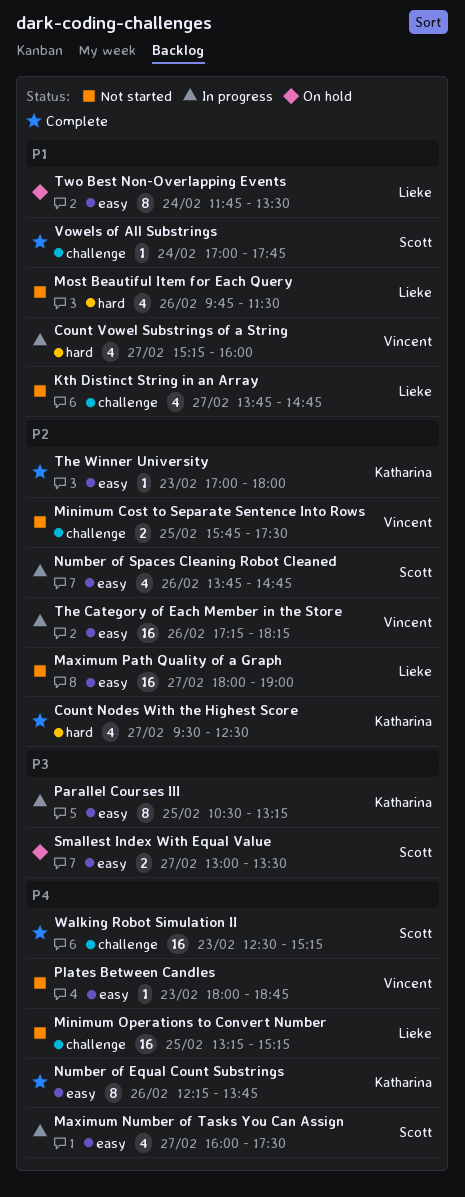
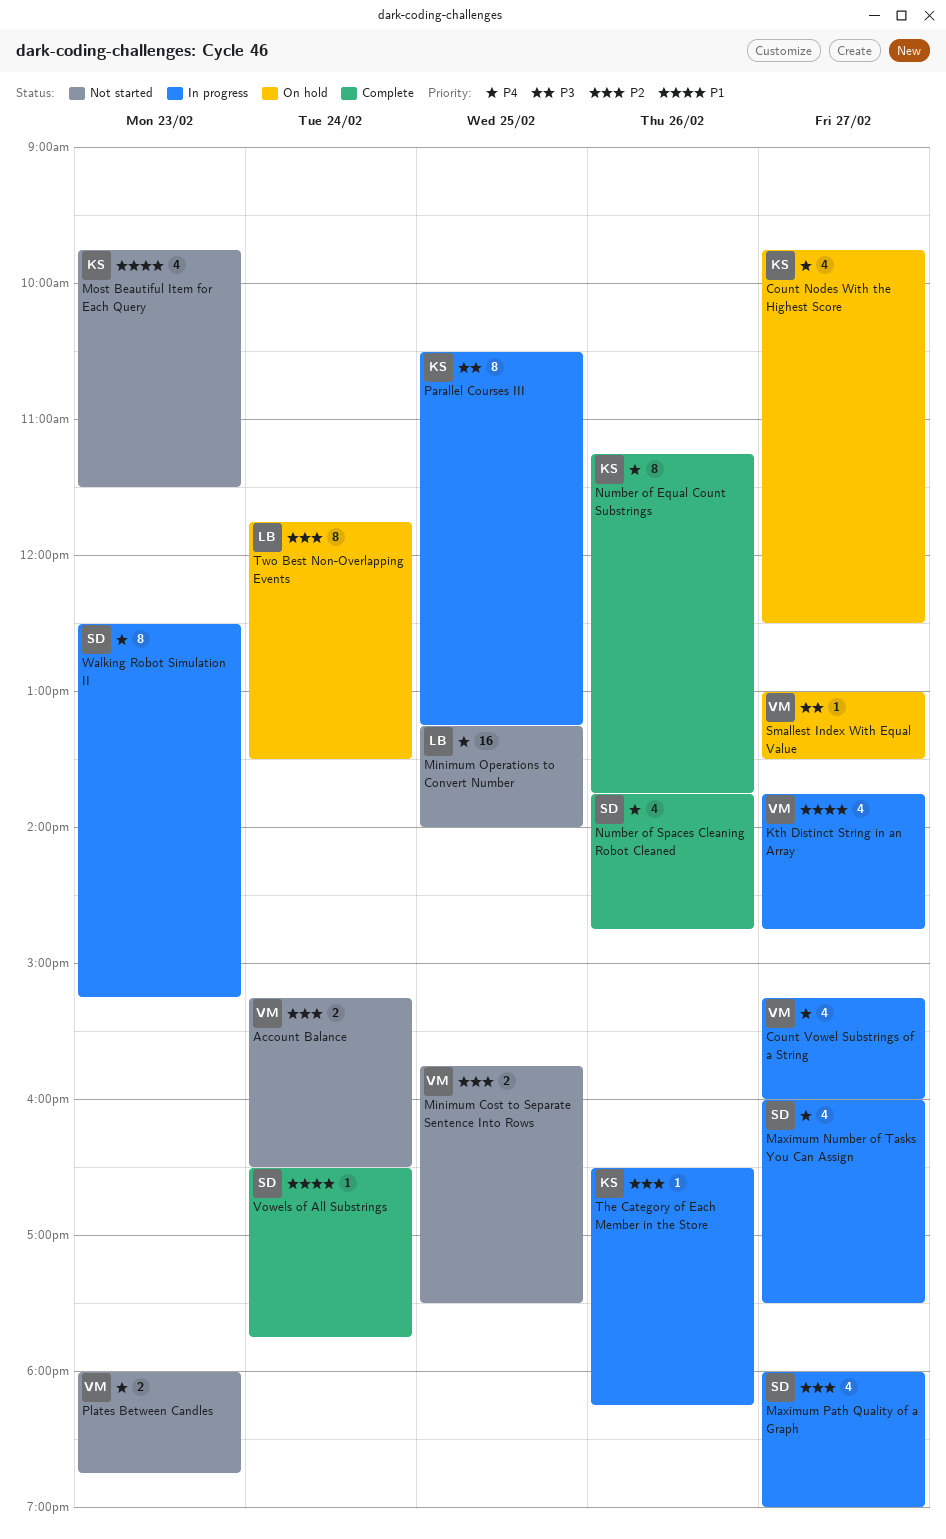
Account Balance: none -> present
Count Nodes With the Highest Score, status: Complete -> On hold
Count Nodes With the Highest Score, priority: P2 -> P4
Count Nodes With the Highest Score, begins: 09:30 -> 09:45
Count Vowel Substrings of a String, priority: P1 -> P4
Kth Distinct String in an Array, status: Not started -> In progress
Kth Distinct String in an Array, owner: Lieke -> Vincent
Maximum Path Quality of a Graph, status: Not started -> In progress
Maximum Path Quality of a Graph, owner: Lieke -> Scott
Maximum Path Quality of a Graph, estimate: 16 -> 4
Minimum Operations to Convert Number, ends: 15:15 -> 14:00
Most Beautiful Item for Each Query, owner: Lieke -> Katharina
Most Beautiful Item for Each Query, day: Feb 26 -> Feb 23
Number of Equal Count Substrings, begins: 12:15 -> 11:15
Number of Spaces Cleaning Robot Cleaned, status: In progress -> Complete
Number of Spaces Cleaning Robot Cleaned, priority: P2 -> P4
Plates Between Candles, estimate: 1 -> 2
Smallest Index With Equal Value, owner: Scott -> Vincent
Smallest Index With Equal Value, estimate: 2 -> 1
The Category of Each Member in the Store, owner: Vincent -> Katharina
The Category of Each Member in the Store, estimate: 16 -> 1
The Category of Each Member in the Store, begins: 17:15 -> 16:30
The Winner University: present -> none
Two Best Non-Overlapping Events, priority: P1 -> P2
Vowels of All Substrings, begins: 17:00 -> 16:30
Walking Robot Simulation II, status: Complete -> In progress
Walking Robot Simulation II, estimate: 16 -> 8

